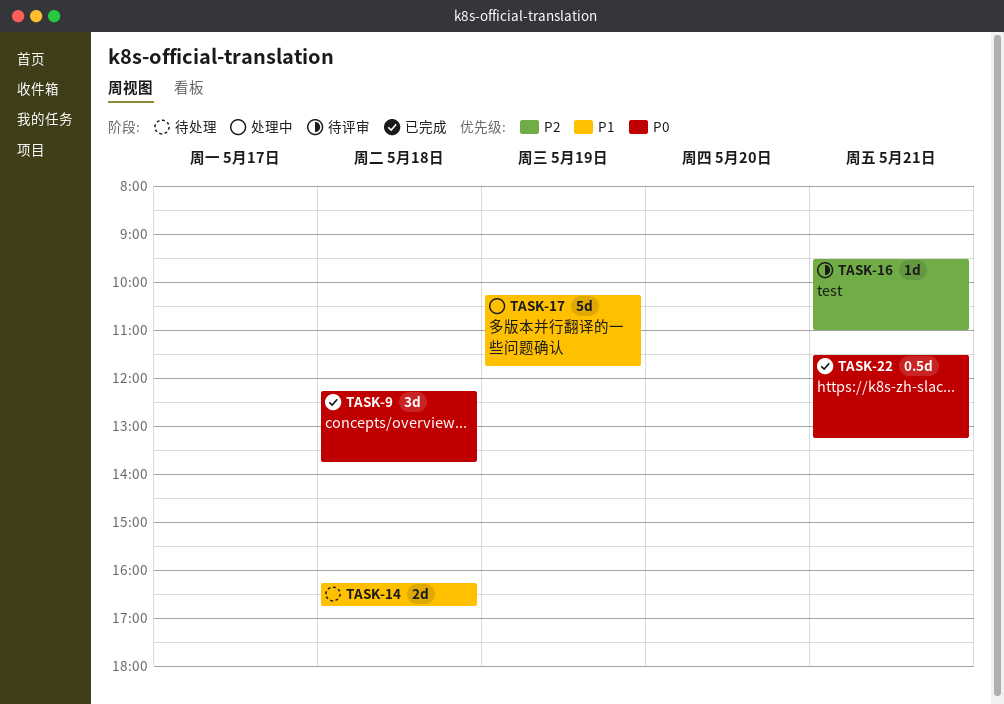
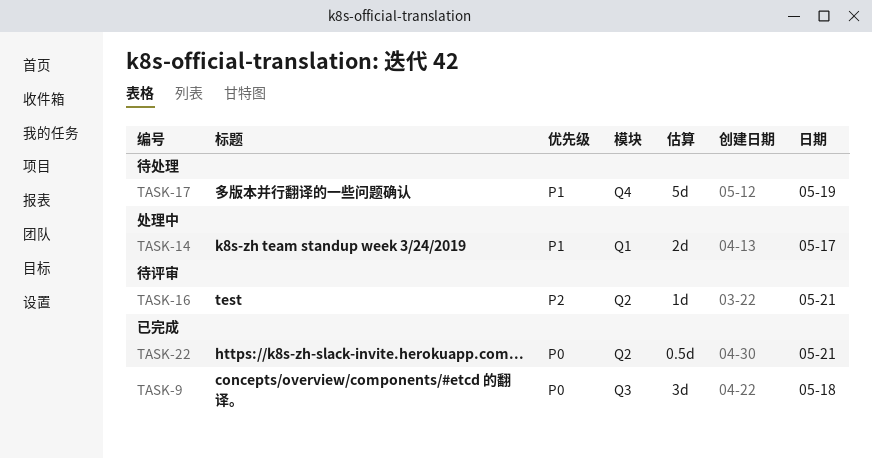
TASK-14, status: 待处理 -> 处理中
TASK-14, day: May 18 -> May 17
TASK-17, status: 处理中 -> 待处理

